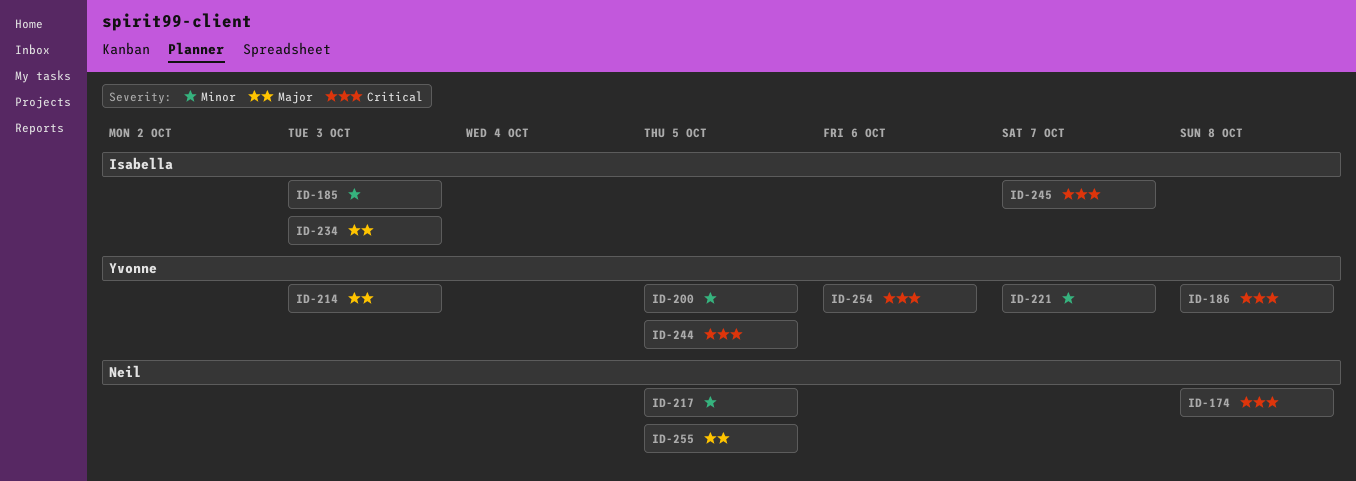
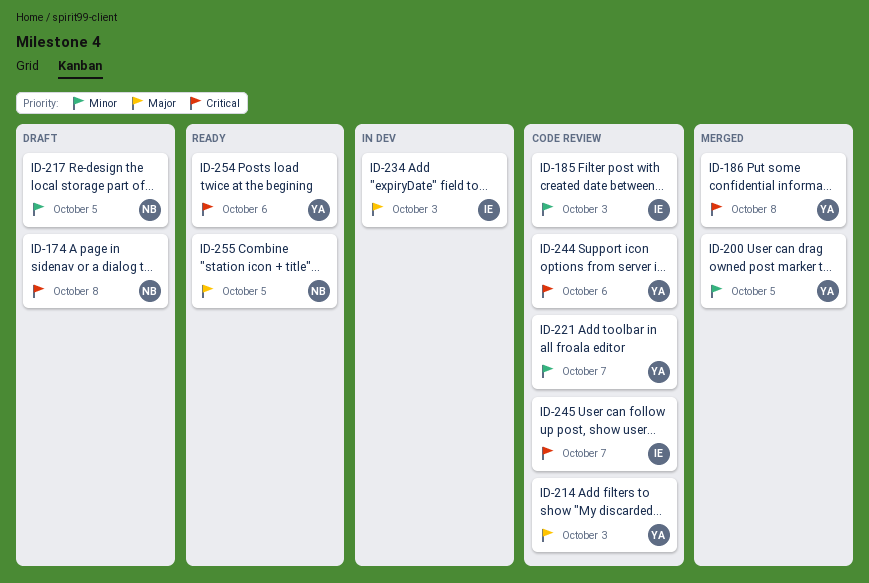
ID-244, due: Oct 5 -> Oct 6

